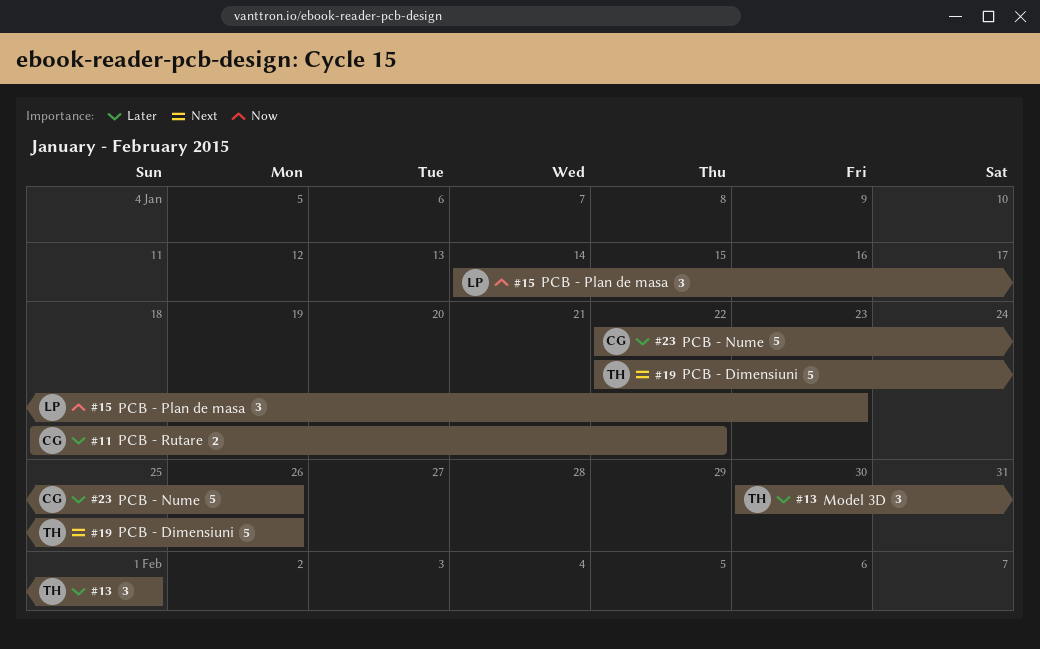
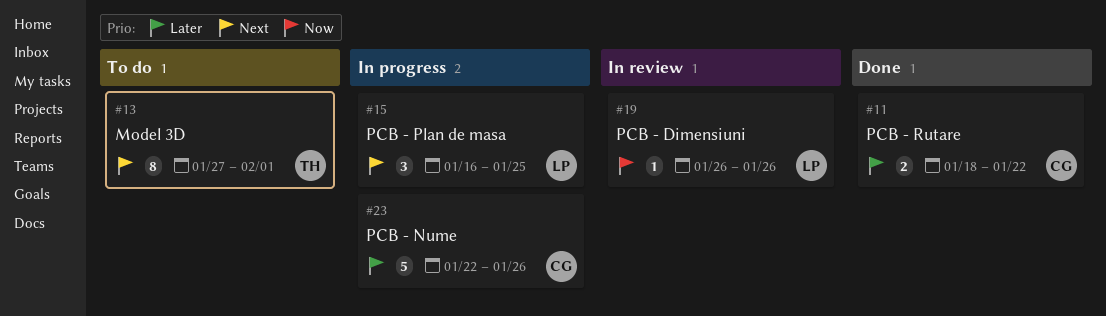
#13, priority: Later -> Next
#13, estimate: 3 -> 8
#13, start: Jan 30 -> Jan 27
#15, priority: Now -> Next
#15, start: Jan 14 -> Jan 16
#15, due: Jan 23 -> Jan 25
#19, owner: TH -> LP
#19, priority: Next -> Now
#19, estimate: 5 -> 1
#19, start: Jan 22 -> Jan 26

